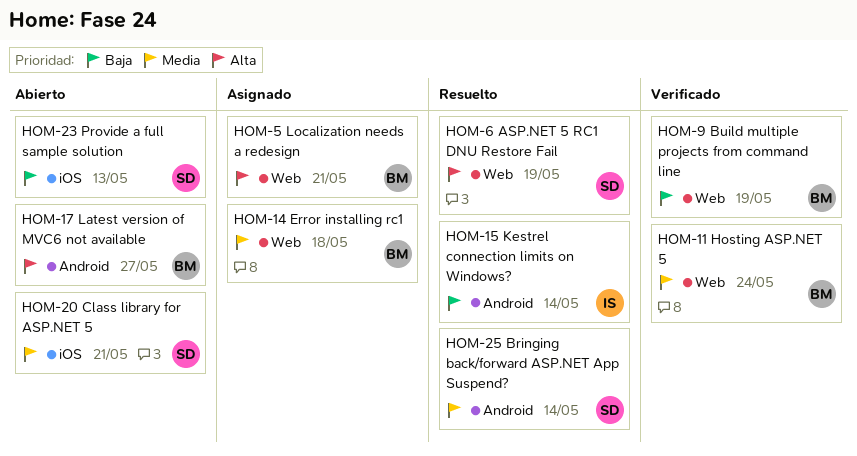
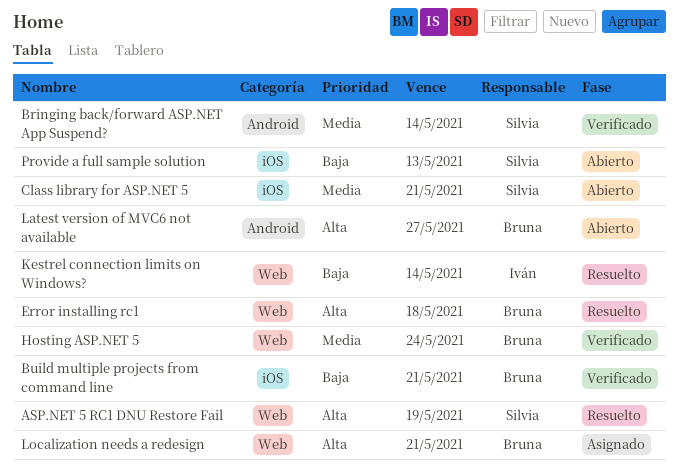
Bringing back/forward ASP.NET App Suspend?, status: Resuelto -> Verificado
Build multiple projects from command line, label: Web -> iOS
Build multiple projects from command line, due: May 19 -> May 21
Error installing rc1, status: Asignado -> Resuelto
Error installing rc1, priority: Media -> Alta
Kestrel connection limits on Windows?, label: Android -> Web

